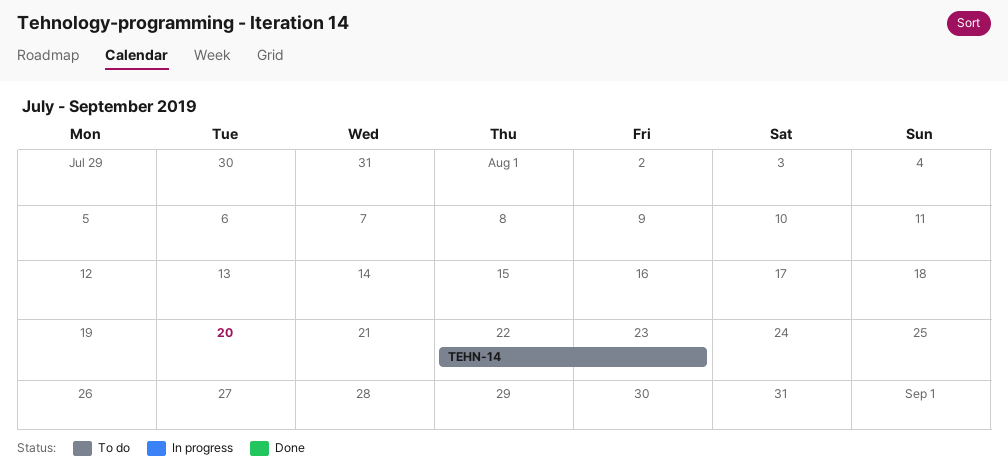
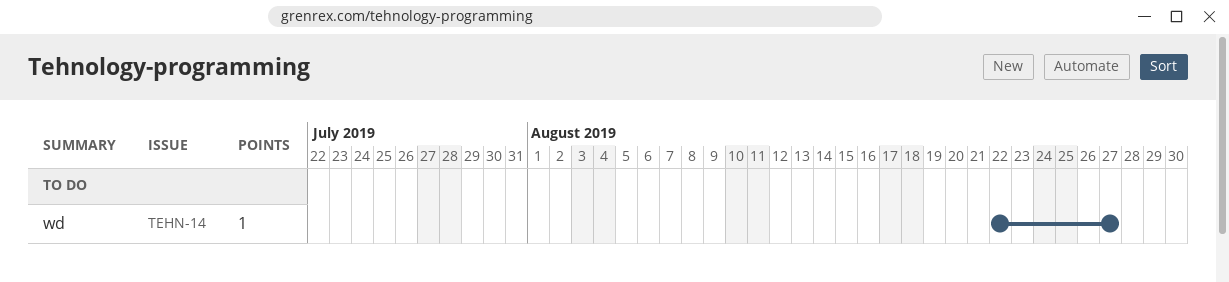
TEHN-14, due: Aug 23 -> Aug 27

